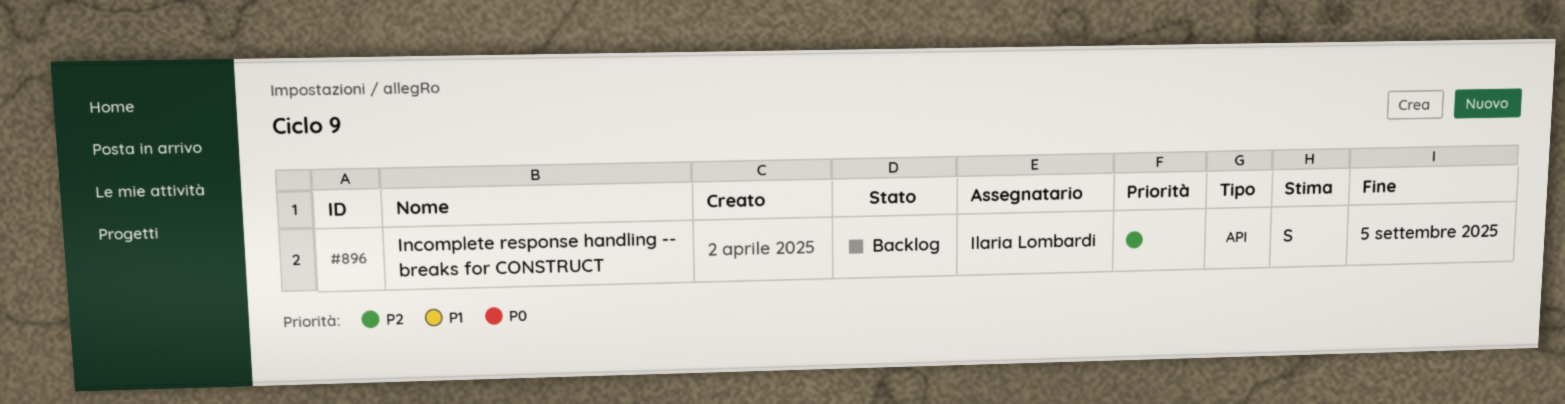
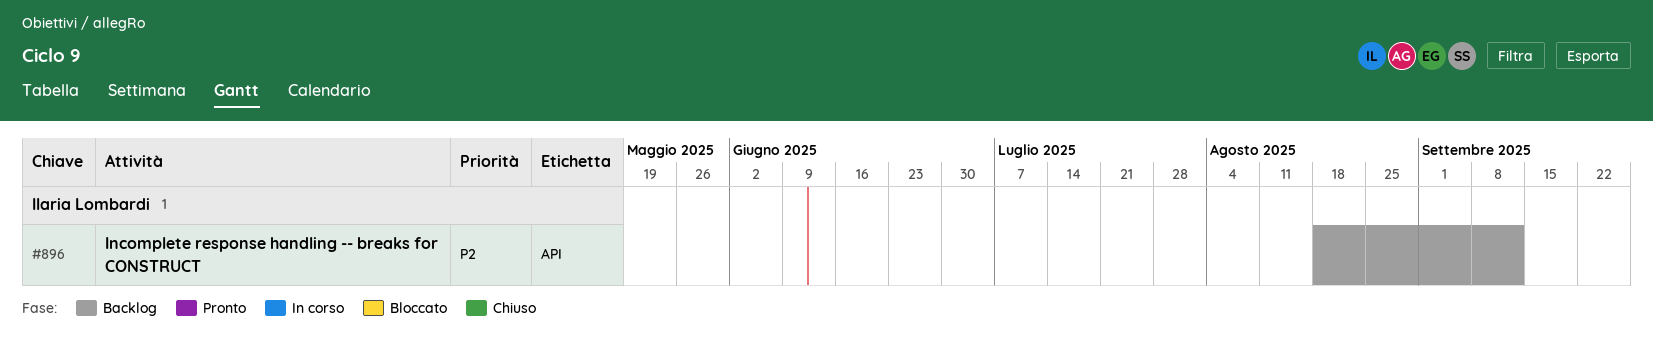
#896, due: Sep 5 -> Sep 12

